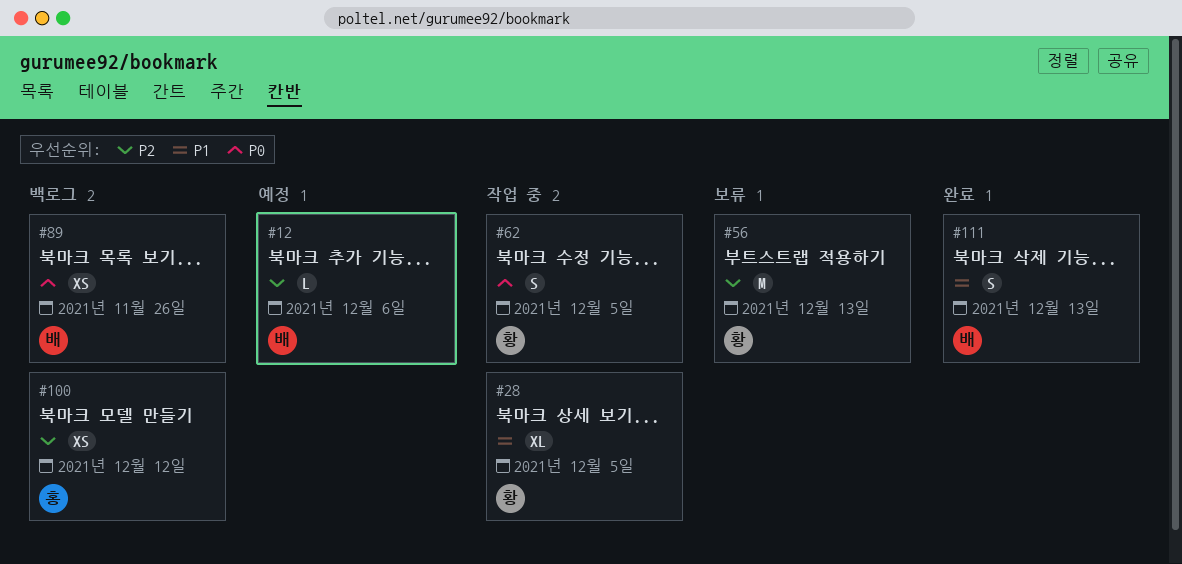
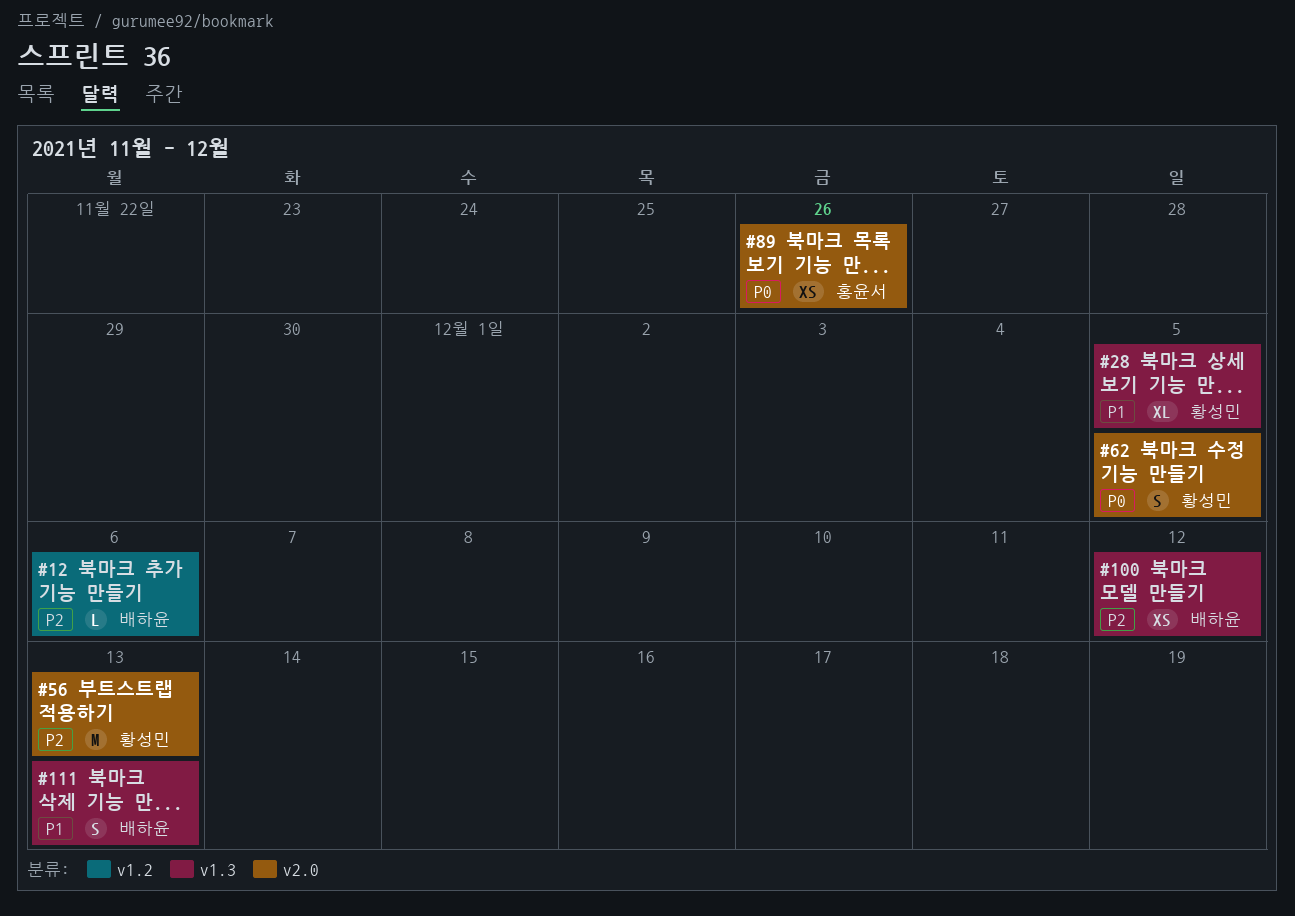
#89, owner: 배하윤 -> 홍윤서
#100, owner: 홍윤서 -> 배하윤

